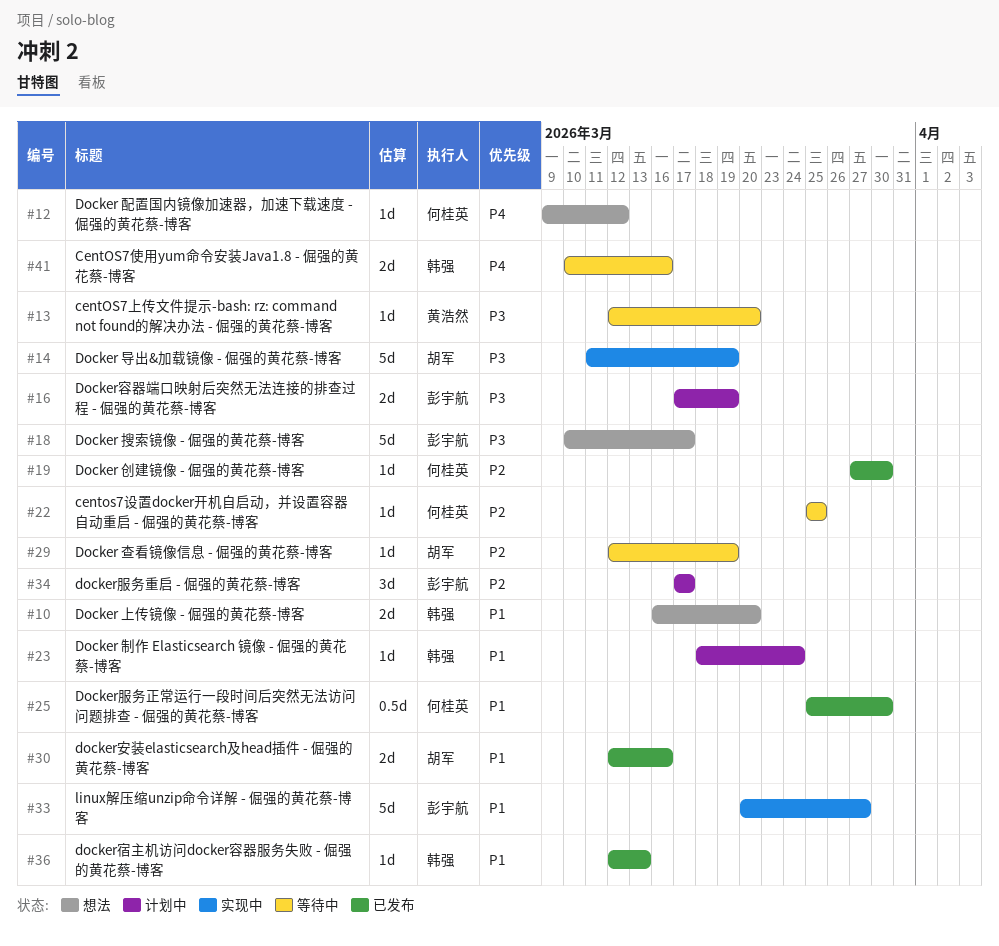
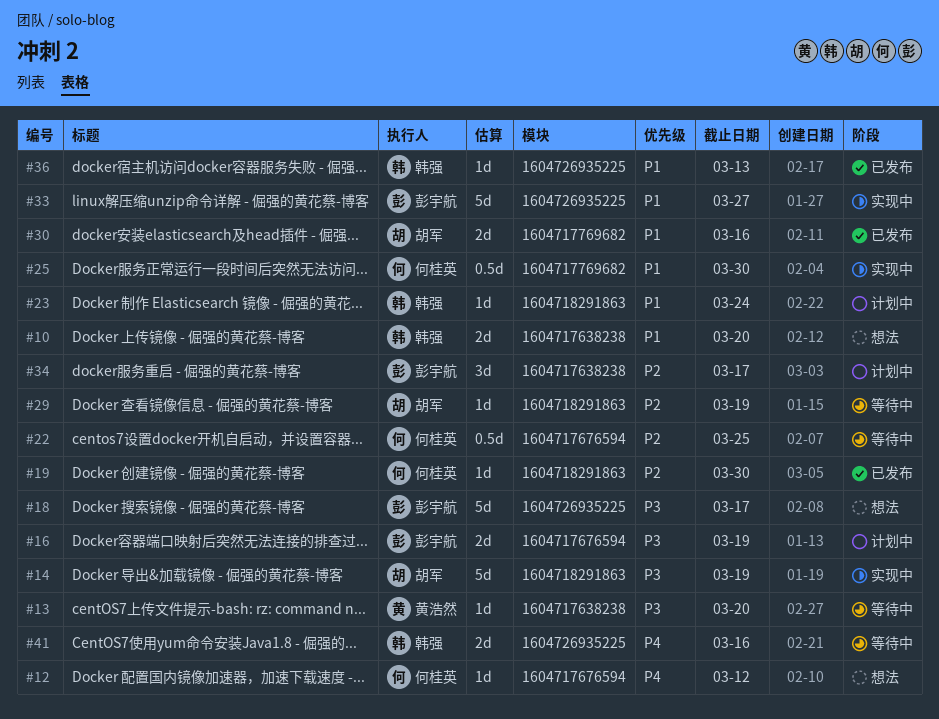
#22, estimate: 1d -> 0.5d
#25, status: 已发布 -> 实现中

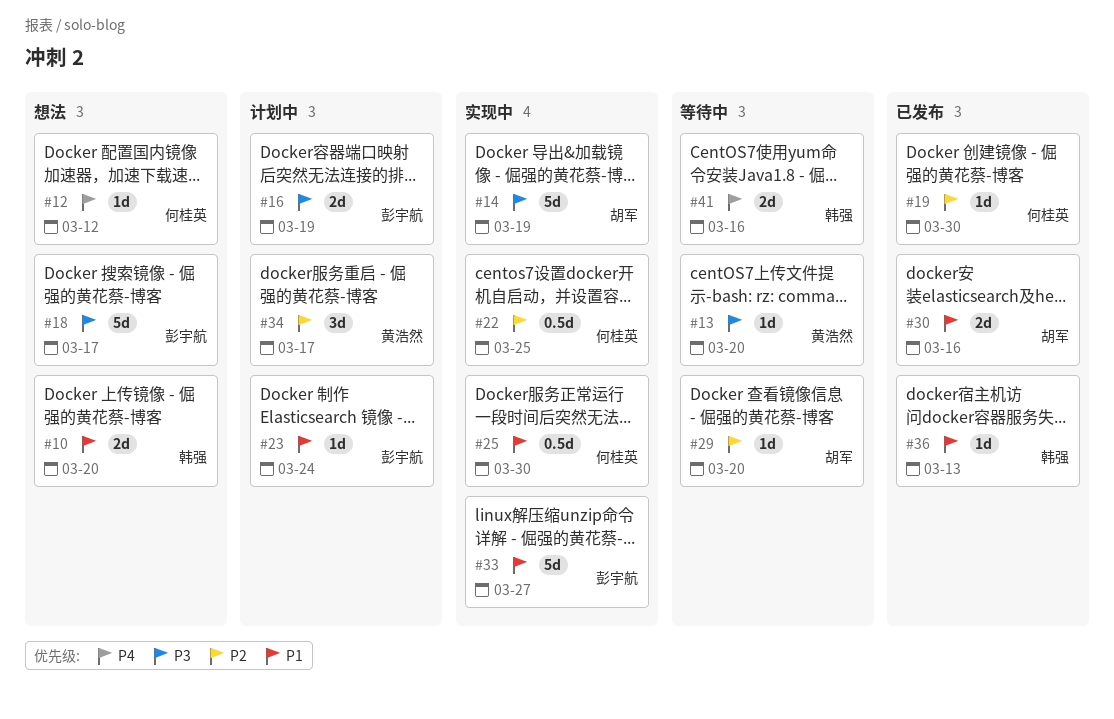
#22, status: 等待中 -> 实现中
#23, owner: 韩强 -> 彭宇航
#29, due: Mar 19 -> Mar 20
#34, owner: 彭宇航 -> 黄浩然

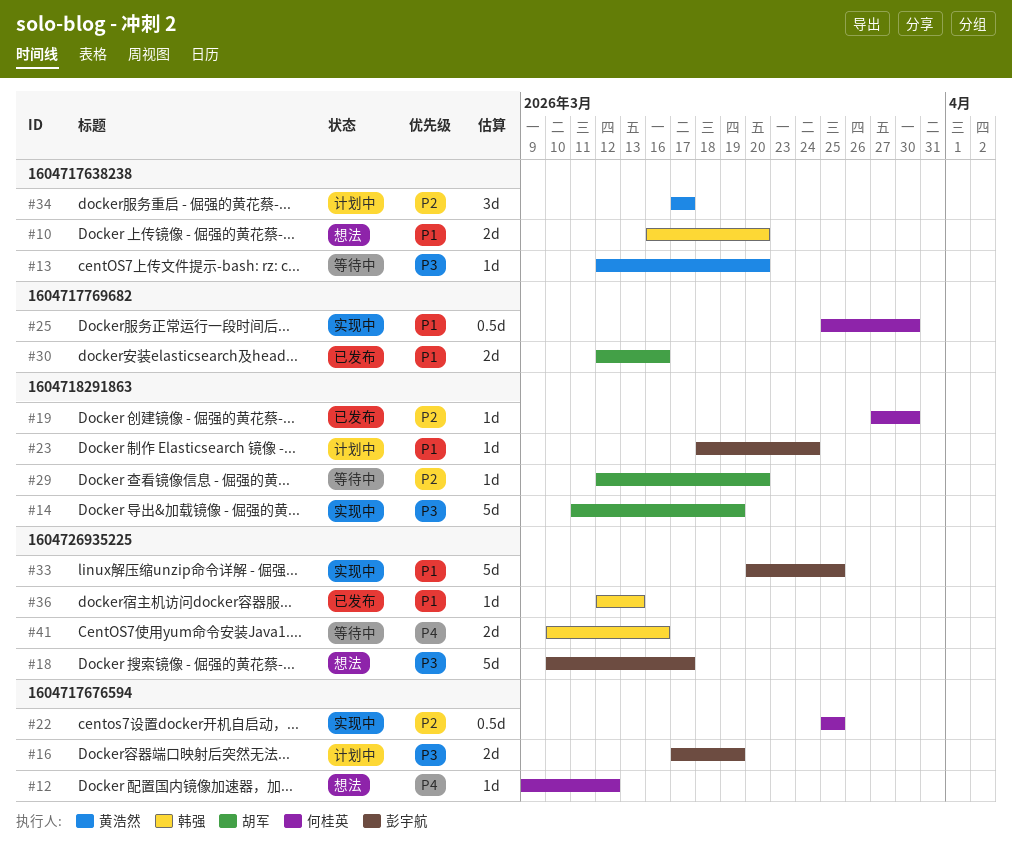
#33, due: Mar 27 -> Mar 25

